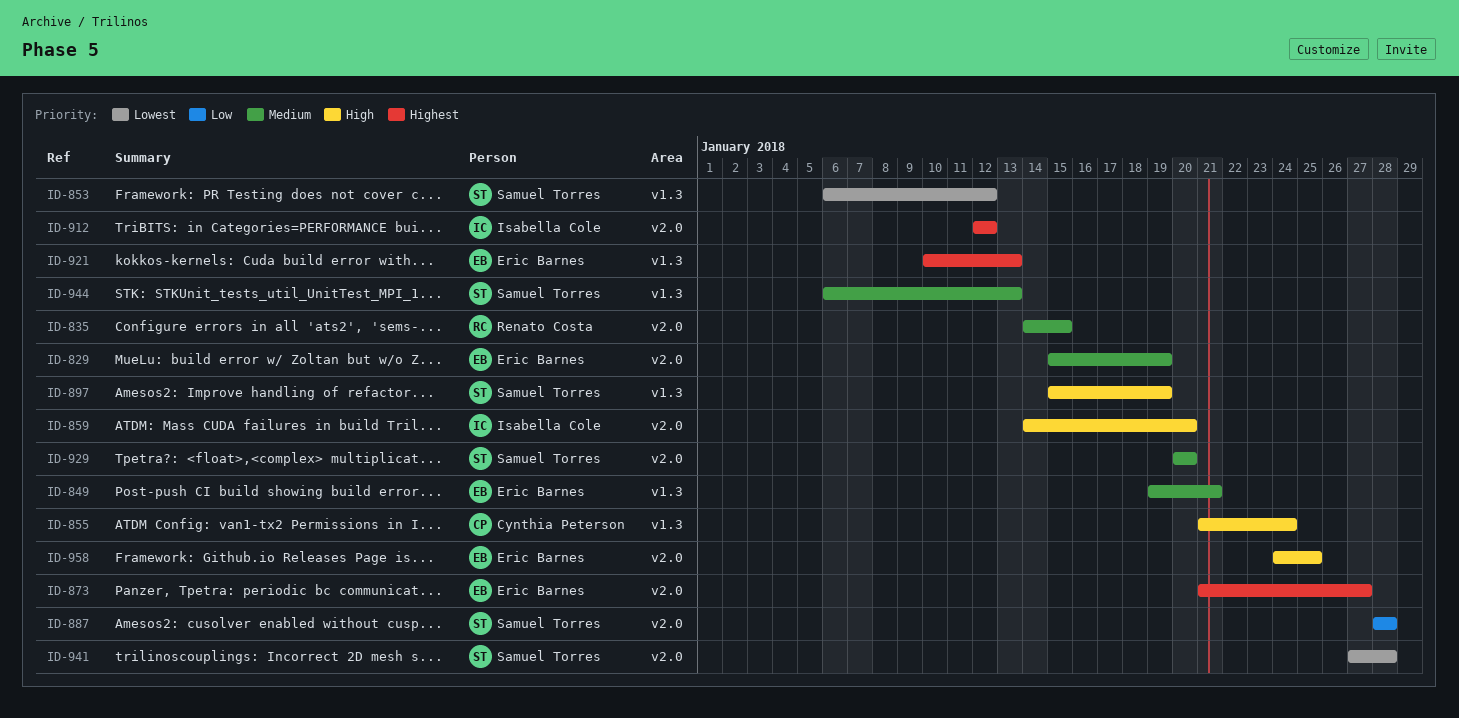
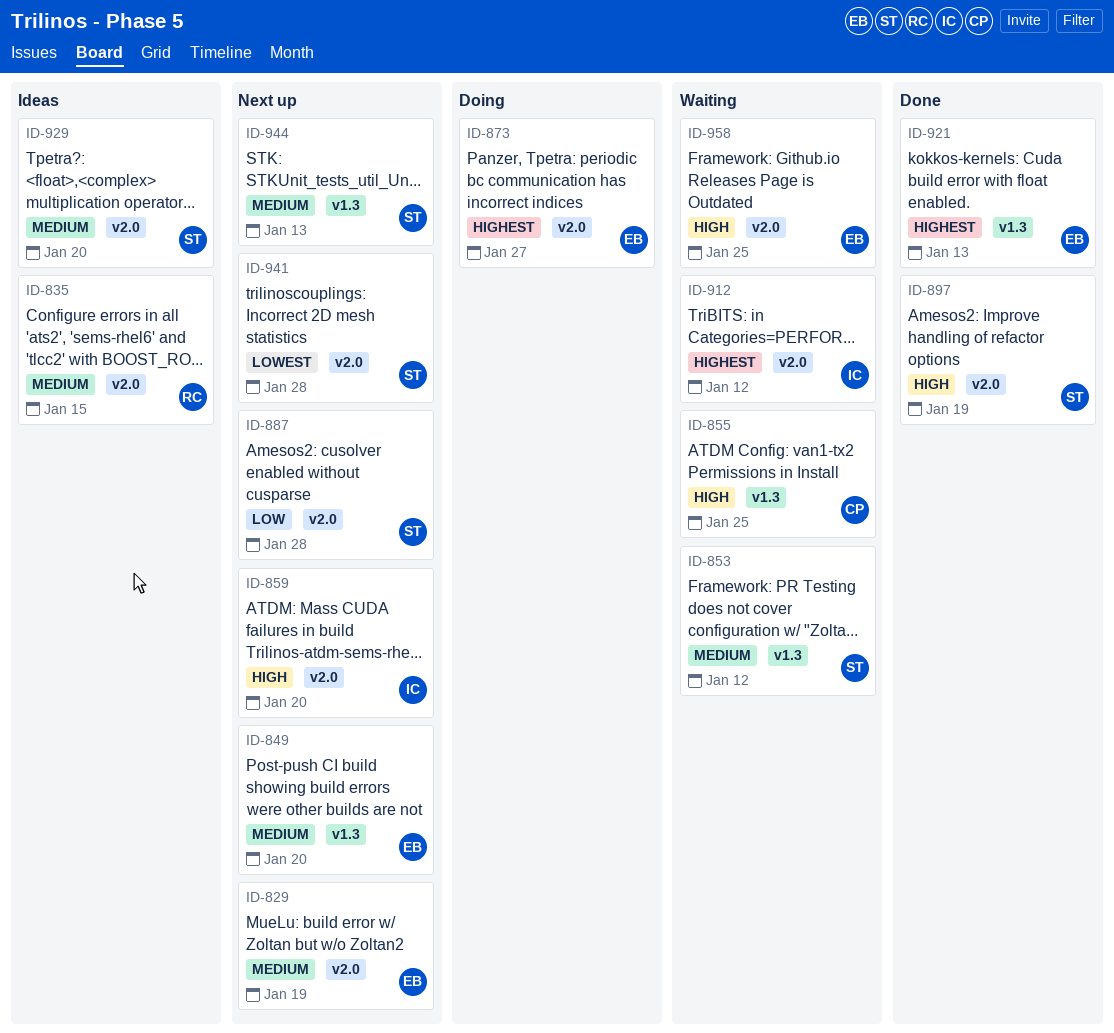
ID-849, due: Jan 21 -> Jan 20
ID-853, priority: Lowest -> Medium
ID-855, due: Jan 24 -> Jan 25
ID-897, label: v1.3 -> v2.0

